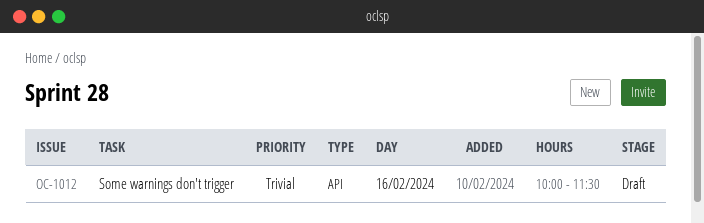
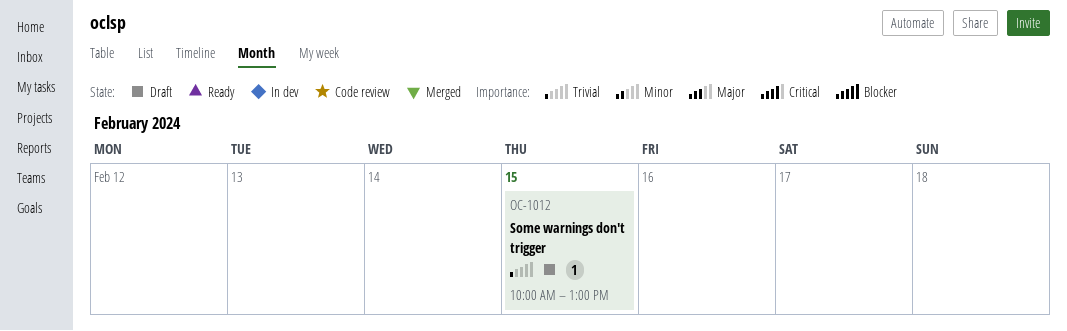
OC-1012, day: Feb 16 -> Feb 15
OC-1012, ends: 11:30 -> 13:00

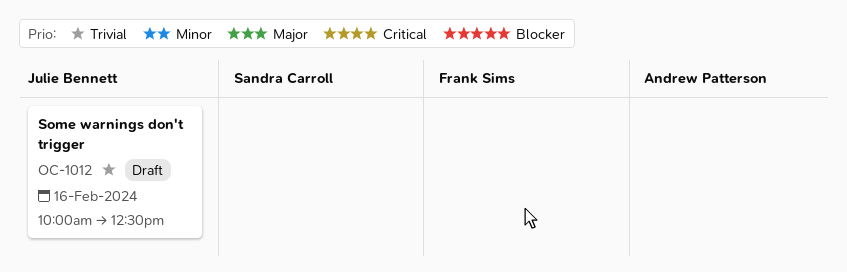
OC-1012, day: Feb 15 -> Feb 16
OC-1012, ends: 13:00 -> 12:30

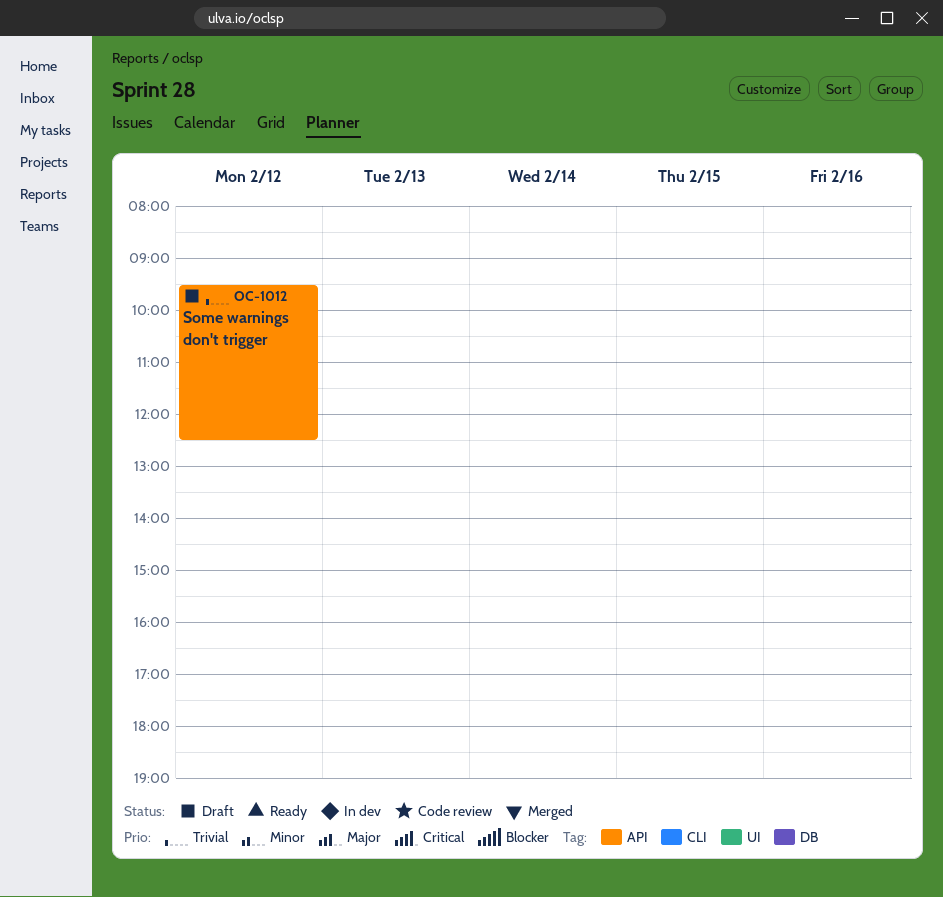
OC-1012, day: Feb 16 -> Feb 12
OC-1012, begins: 10:00 -> 09:30

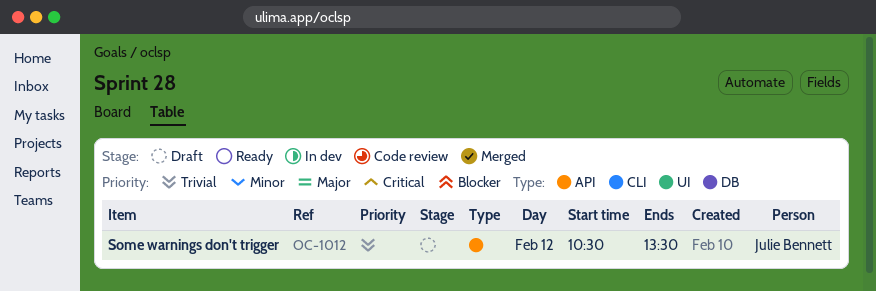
OC-1012, begins: 09:30 -> 10:30
OC-1012, ends: 12:30 -> 13:30

